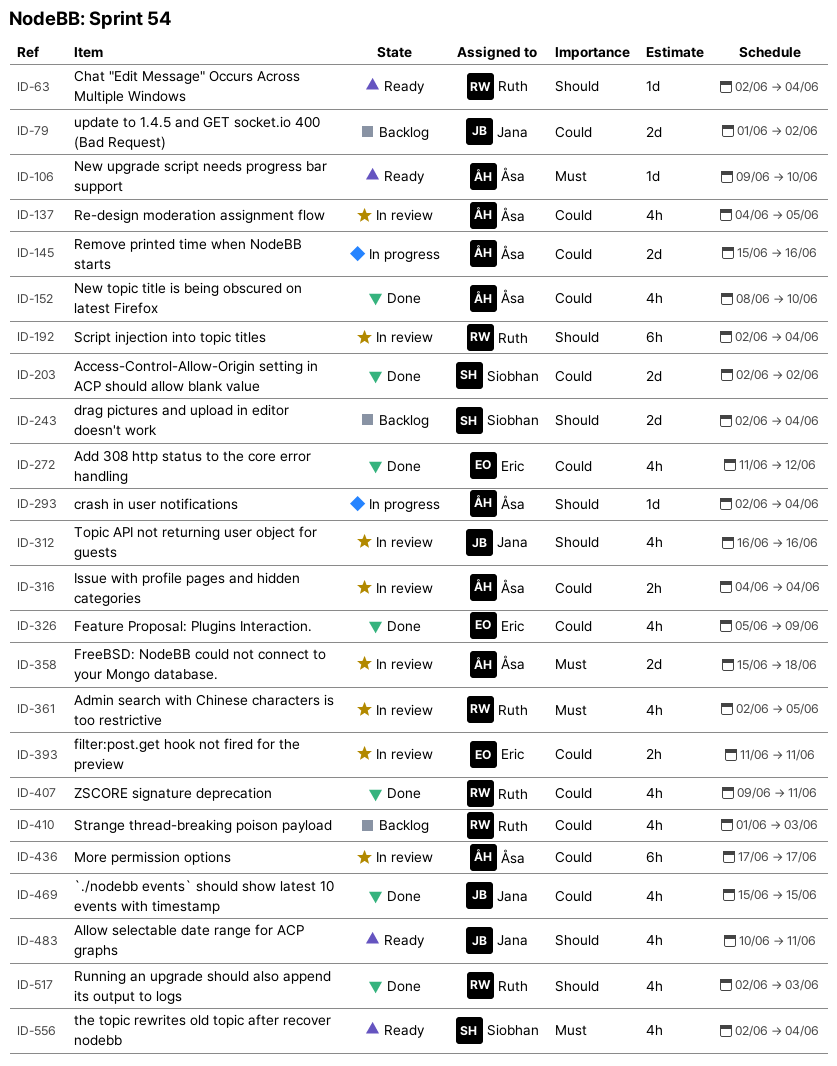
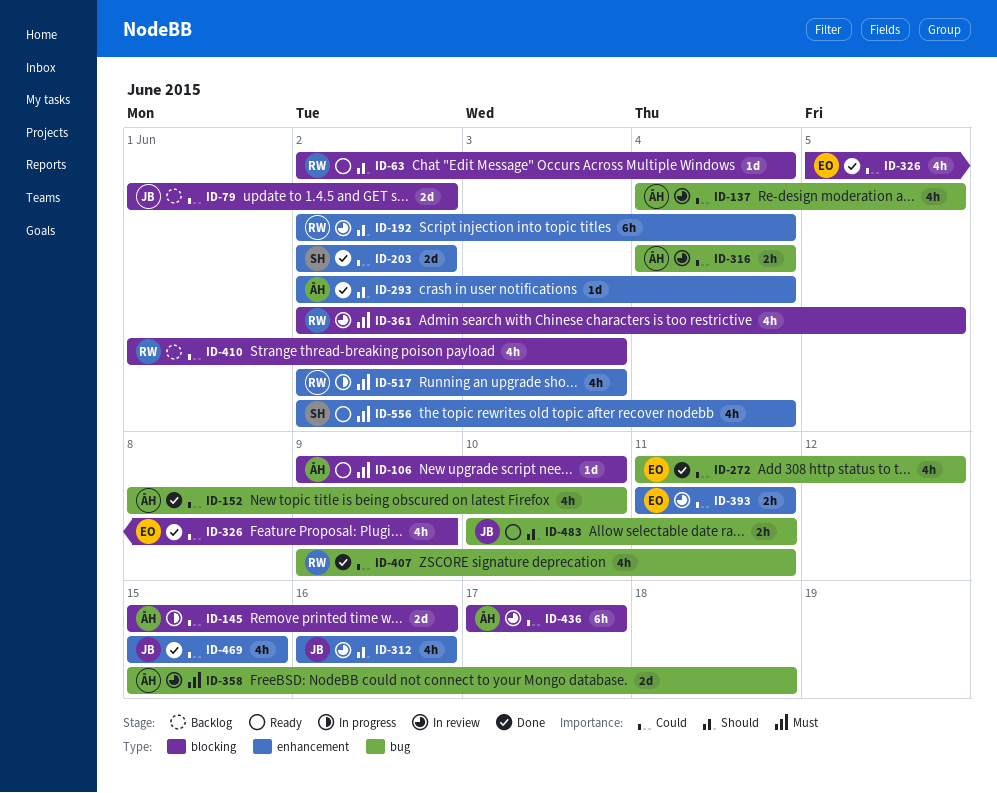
ID-243: present -> none
ID-293, status: In progress -> Done
ID-483, estimate: 4h -> 2h
ID-517, status: Done -> In progress
ID-517, priority: Should -> Must

